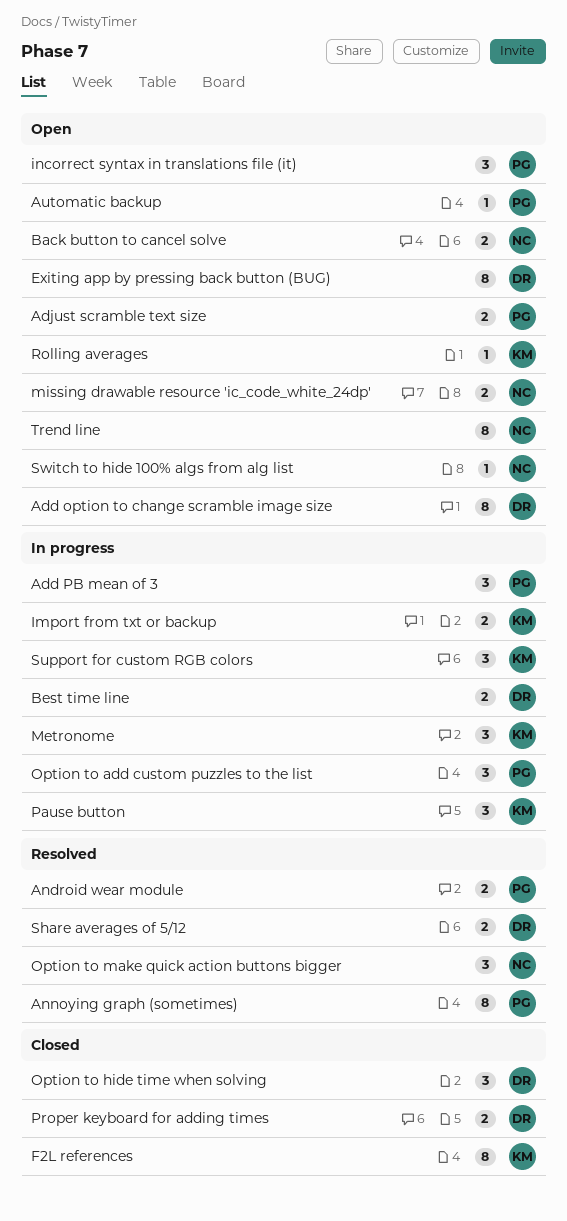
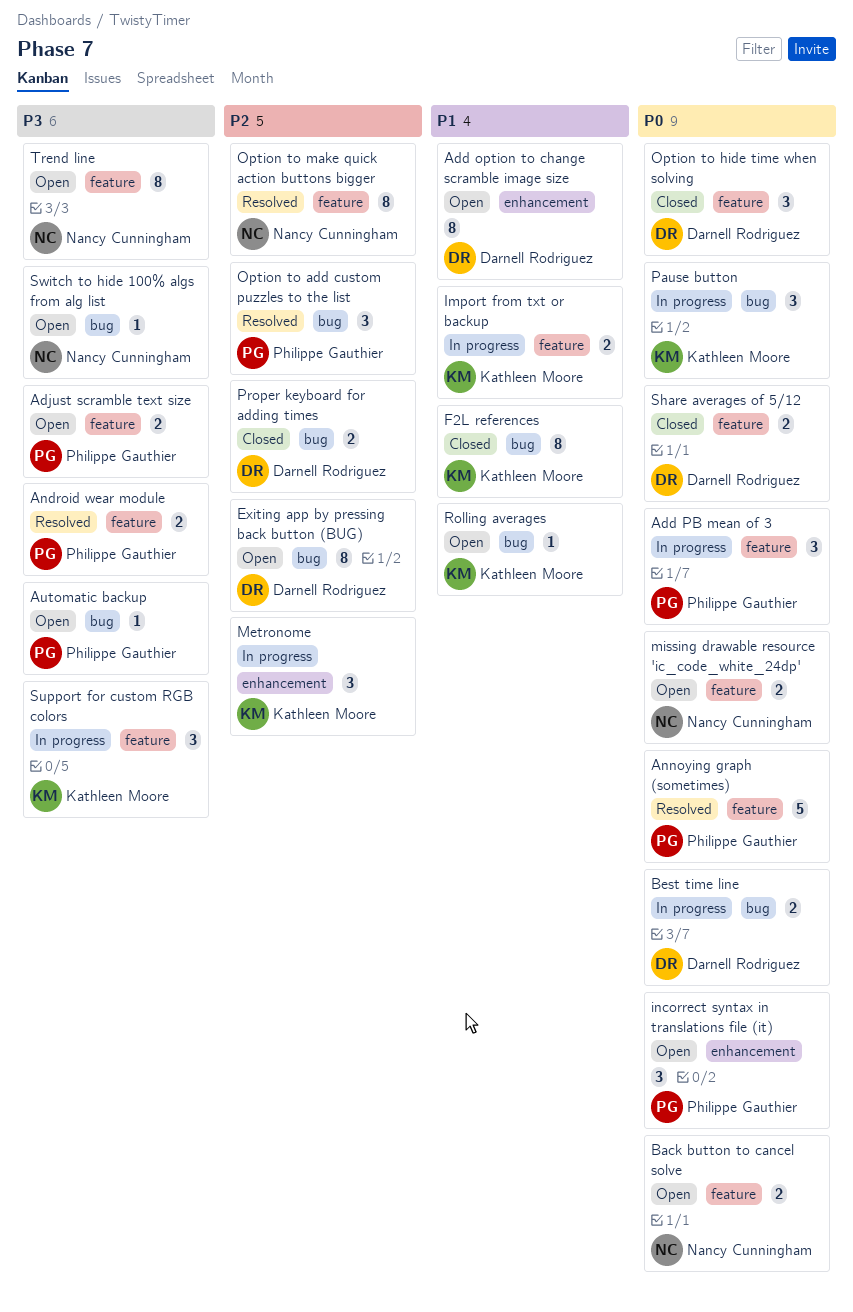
Annoying graph (sometimes), estimate: 8 -> 5
Option to add custom puzzles to the list, status: In progress -> Resolved
Option to make quick action buttons bigger, estimate: 3 -> 8
Share averages of 5/12, status: Resolved -> Closed

